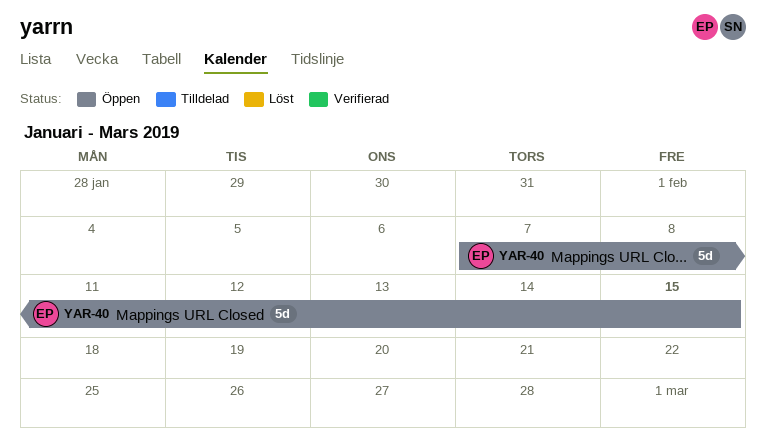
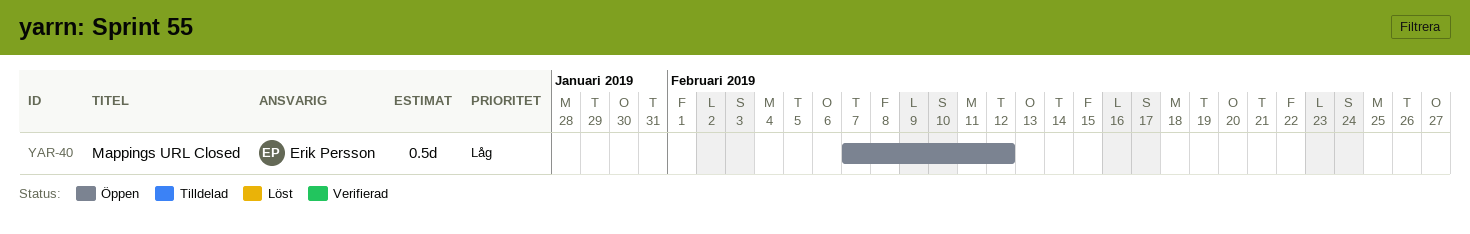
YAR-40, estimate: 5d -> 0.5d
YAR-40, due: Feb 15 -> Feb 12

